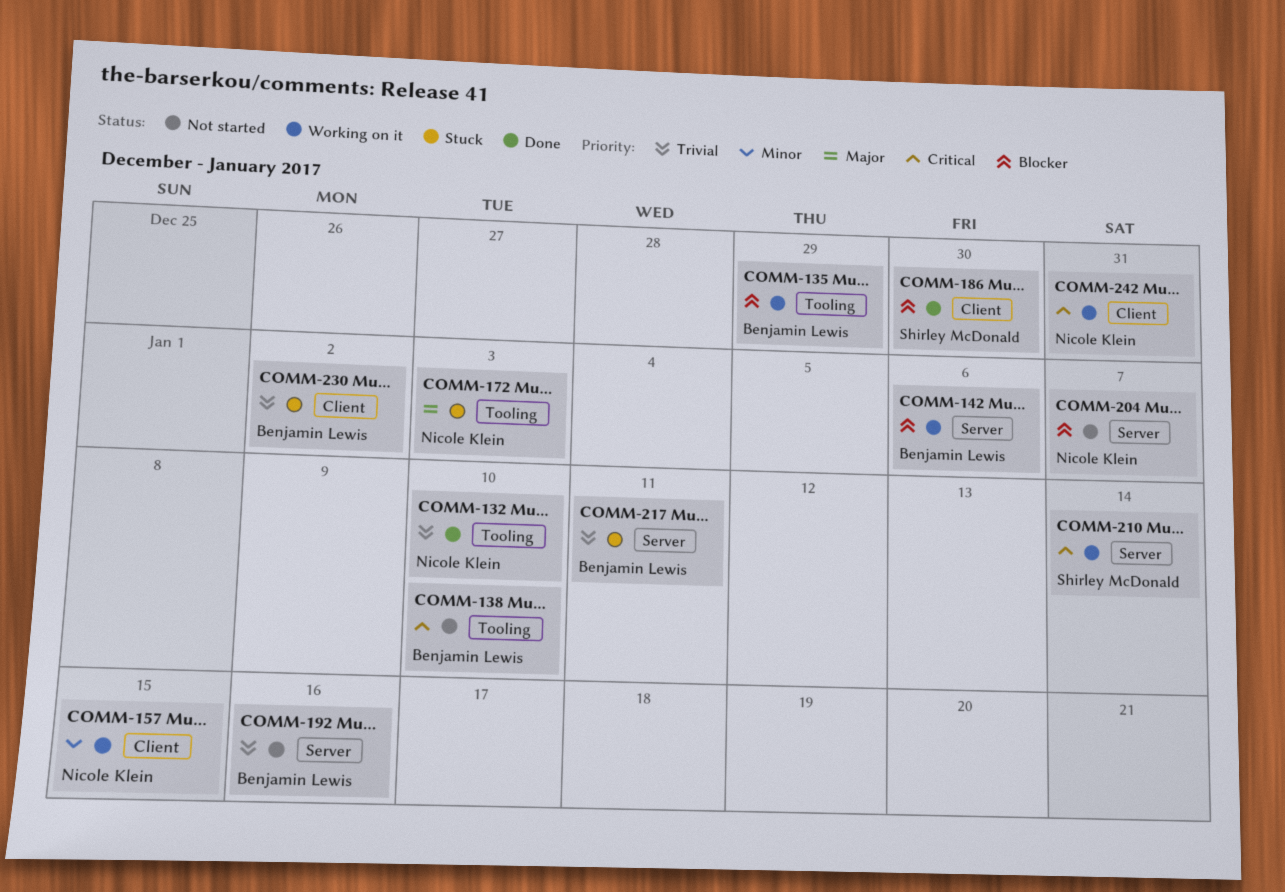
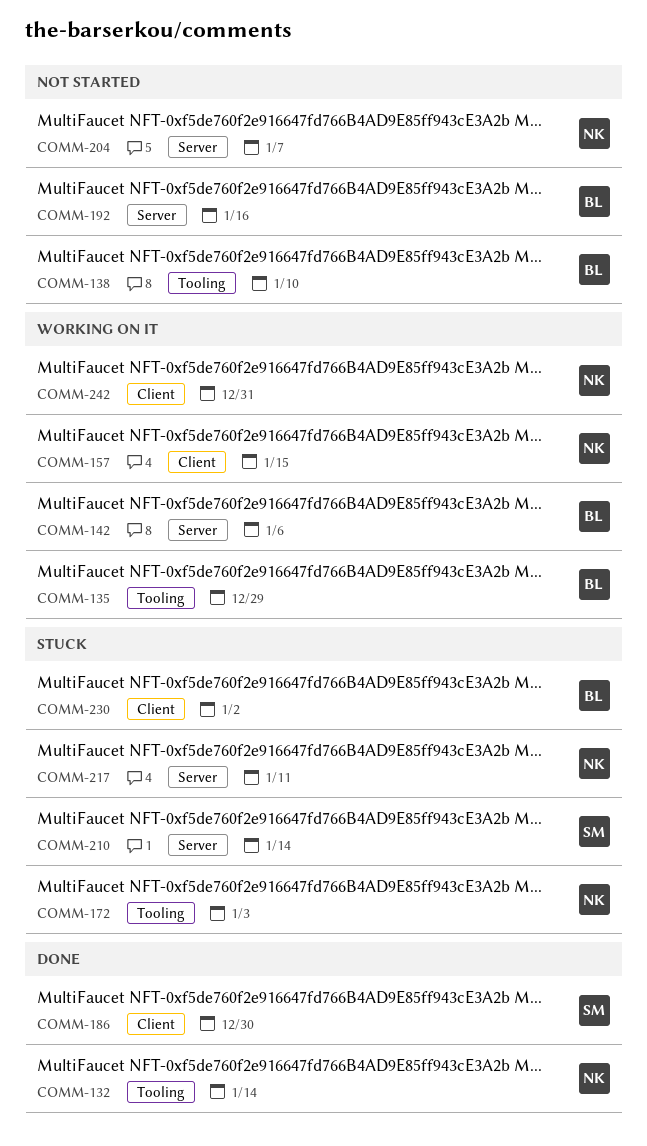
COMM-132, due: Jan 10 -> Jan 14
COMM-210, status: Working on it -> Stuck
COMM-217, owner: Benjamin Lewis -> Nicole Klein

